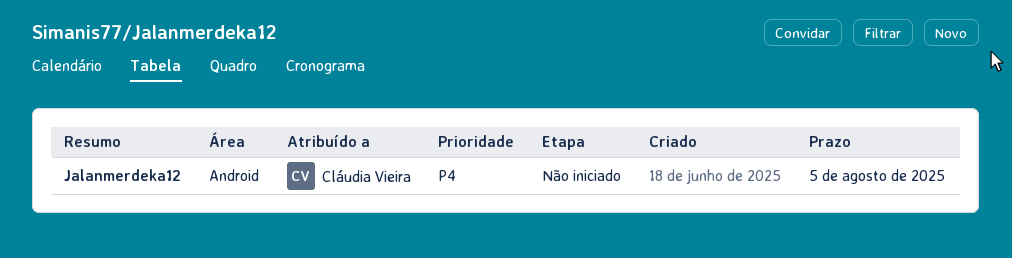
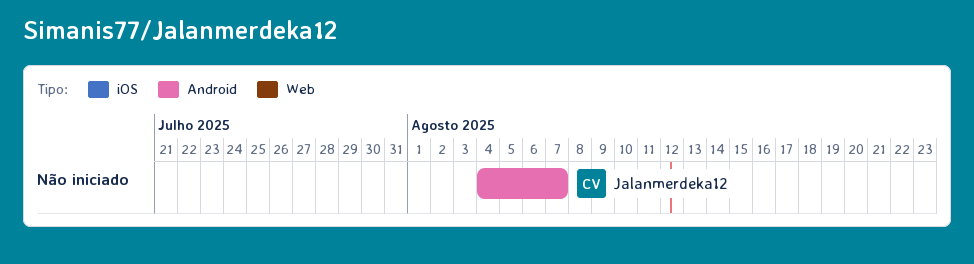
Jalanmerdeka12, due: Aug 5 -> Aug 7

